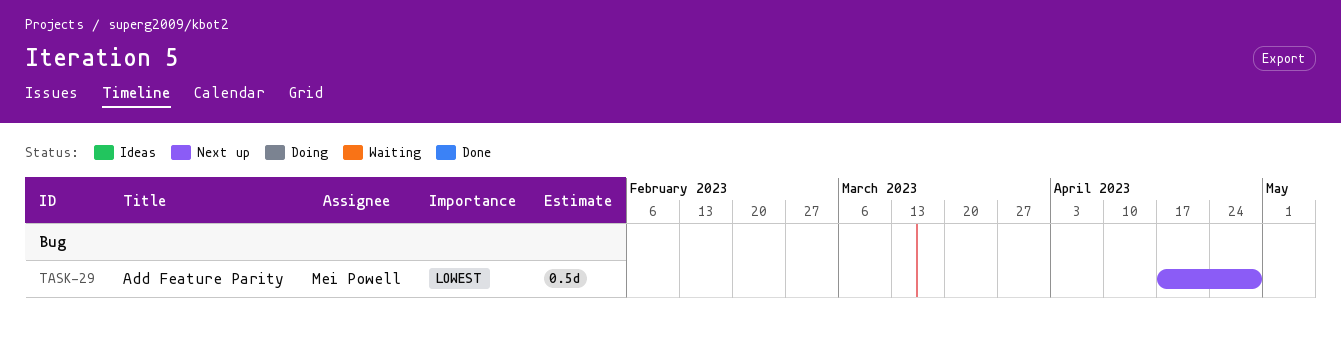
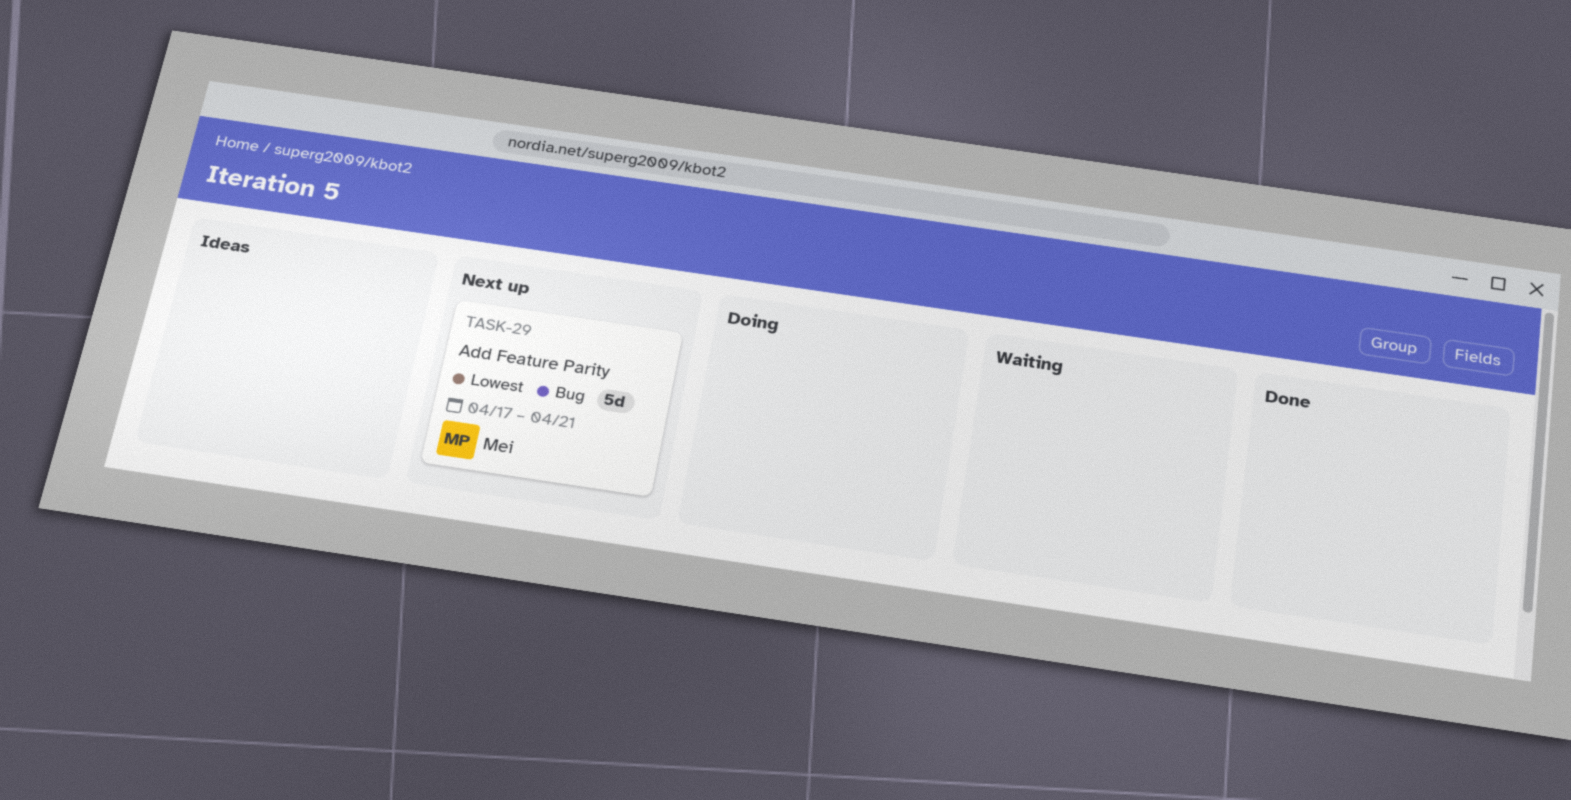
TASK-29, estimate: 0.5d -> 5d
TASK-29, due: Apr 28 -> Apr 21

